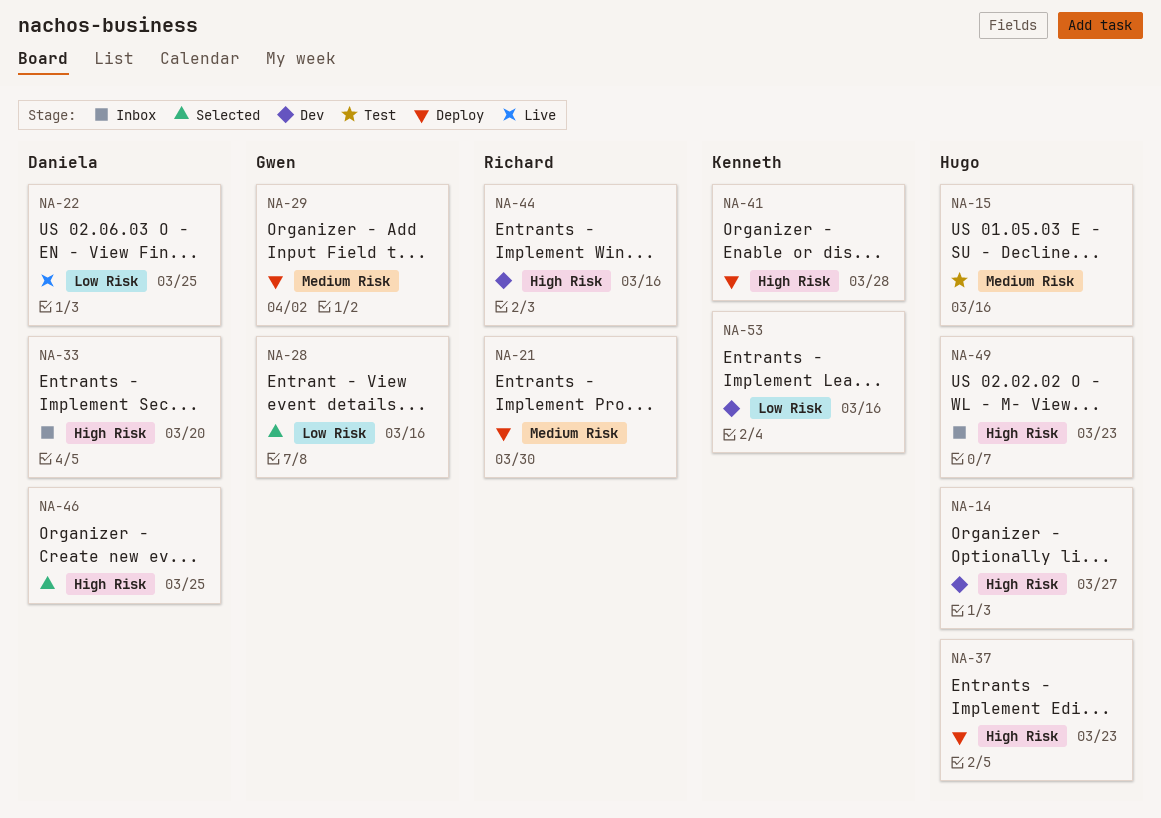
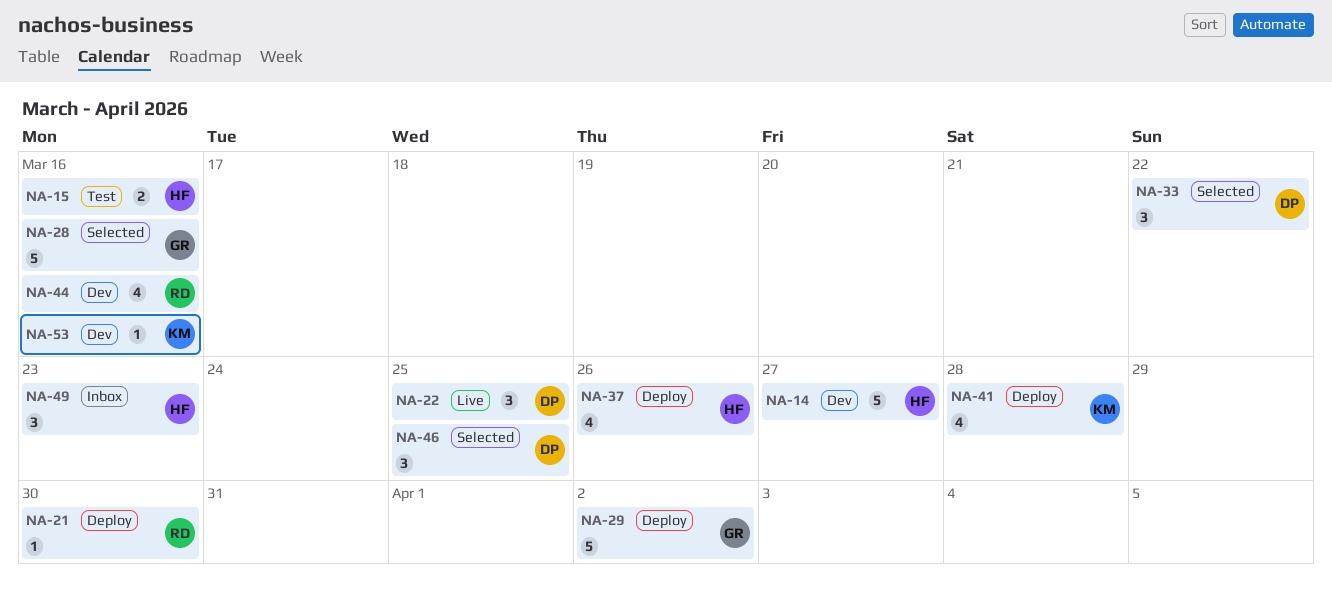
NA-33, status: Inbox -> Selected
NA-33, due: Mar 20 -> Mar 22
NA-37, due: Mar 23 -> Mar 26

